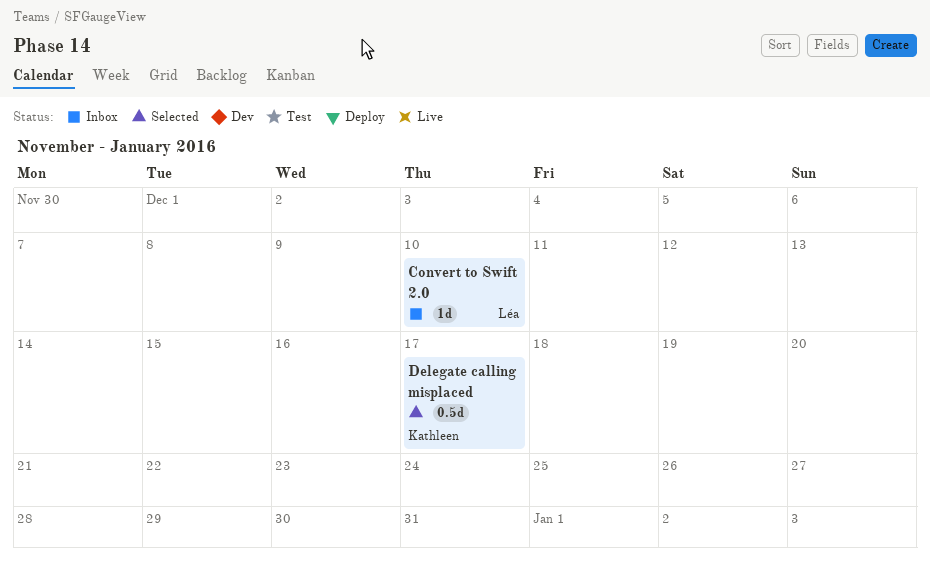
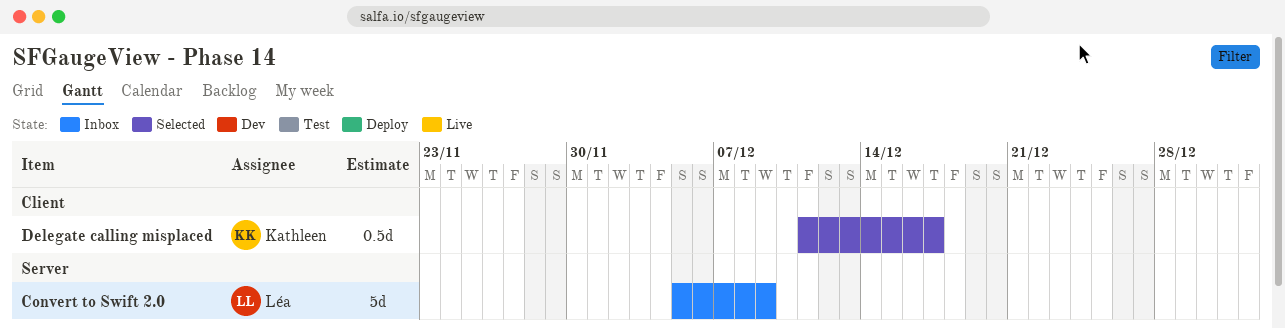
Convert to Swift 2.0, estimate: 1d -> 5d
Convert to Swift 2.0, due: Dec 10 -> Dec 9

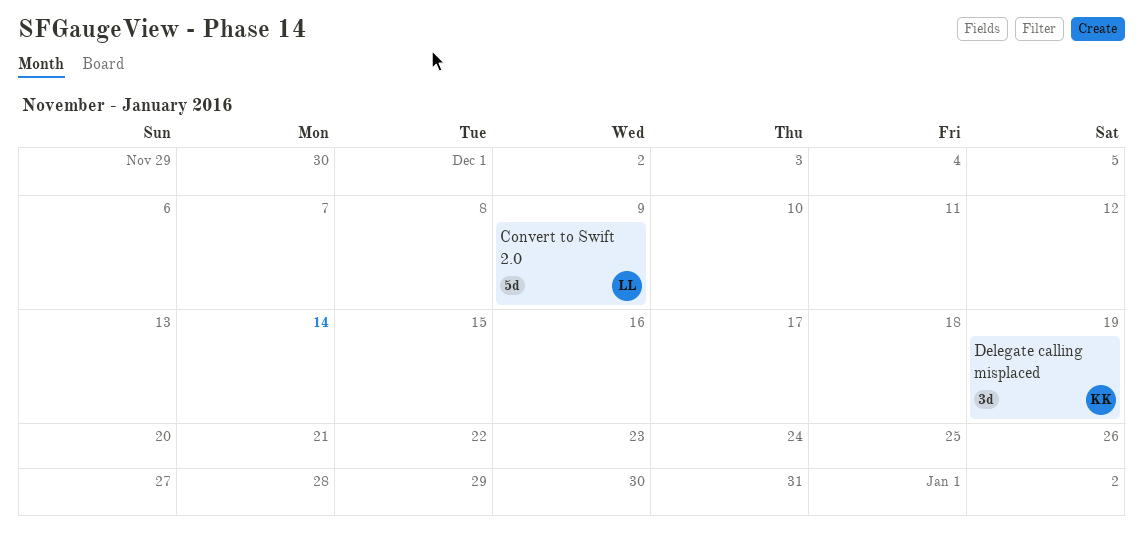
Delegate calling misplaced, estimate: 0.5d -> 3d
Delegate calling misplaced, due: Dec 17 -> Dec 19

